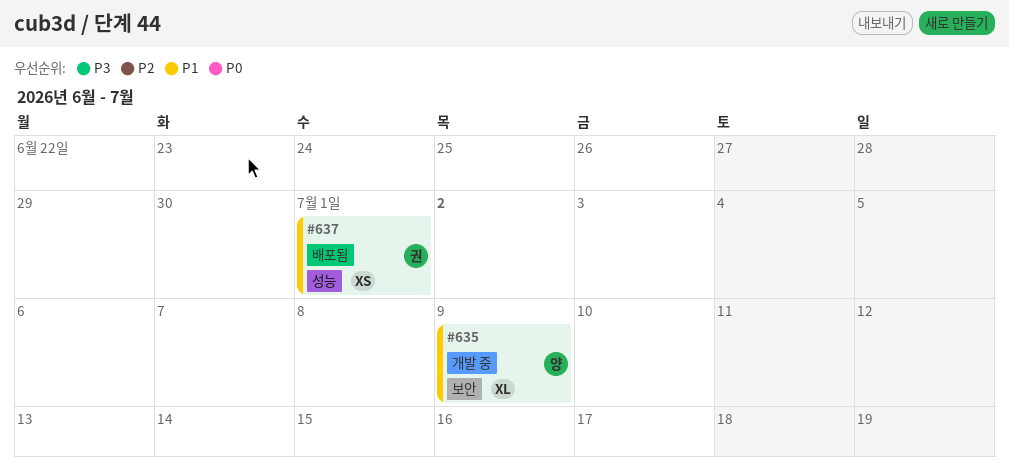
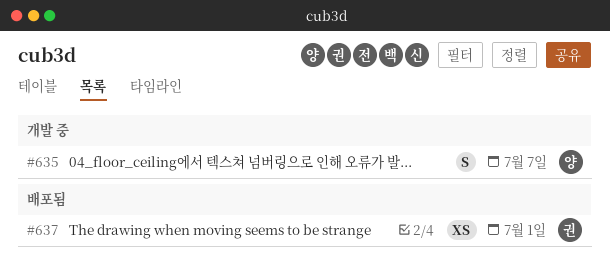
#635, estimate: XL -> S
#635, due: Jul 9 -> Jul 7

